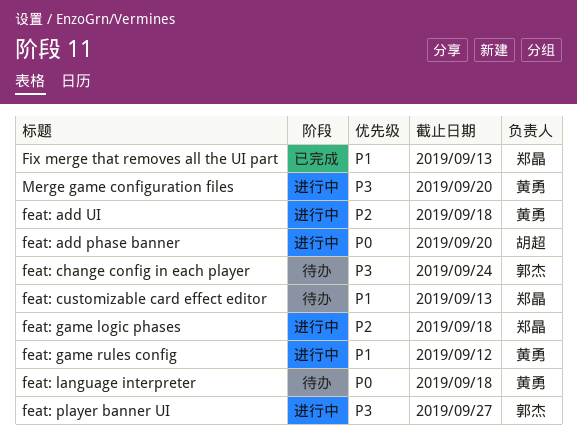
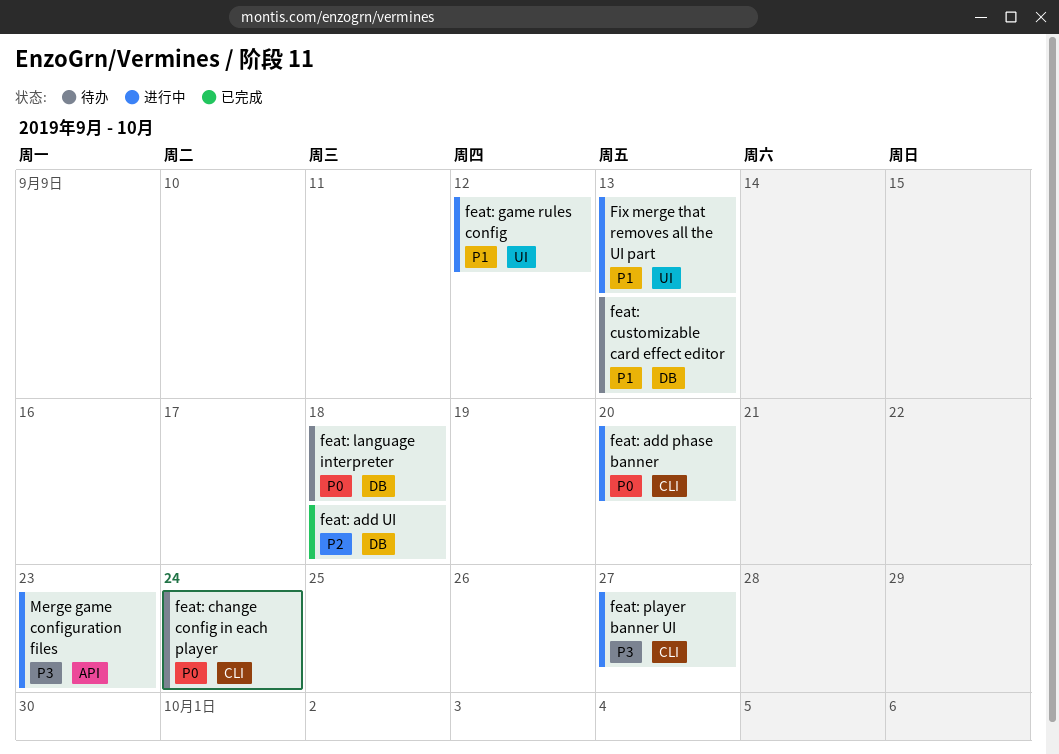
feat: add UI, status: 进行中 -> 已完成
feat: change config in each player, priority: P3 -> P0
feat: game logic phases: present -> none
Fix merge that removes all the UI part, status: 已完成 -> 进行中
Merge game configuration files, due: Sep 20 -> Sep 23

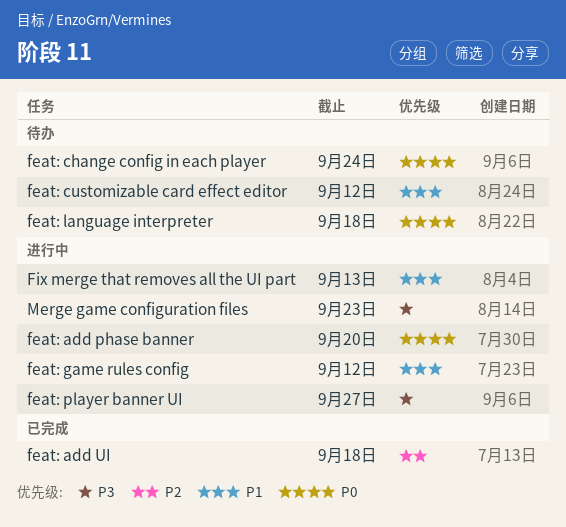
feat: customizable card effect editor, due: Sep 13 -> Sep 12

